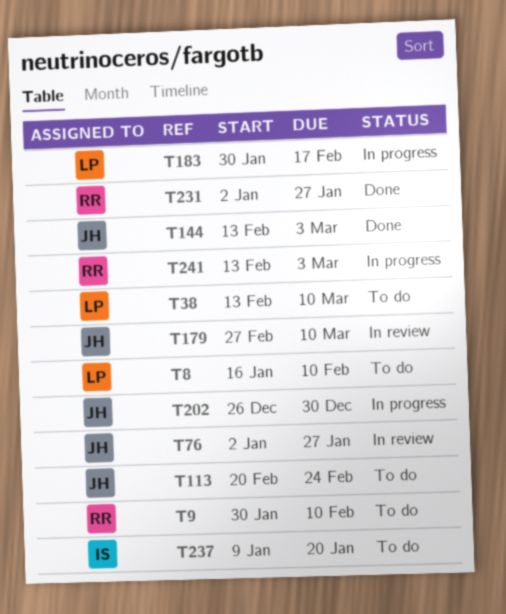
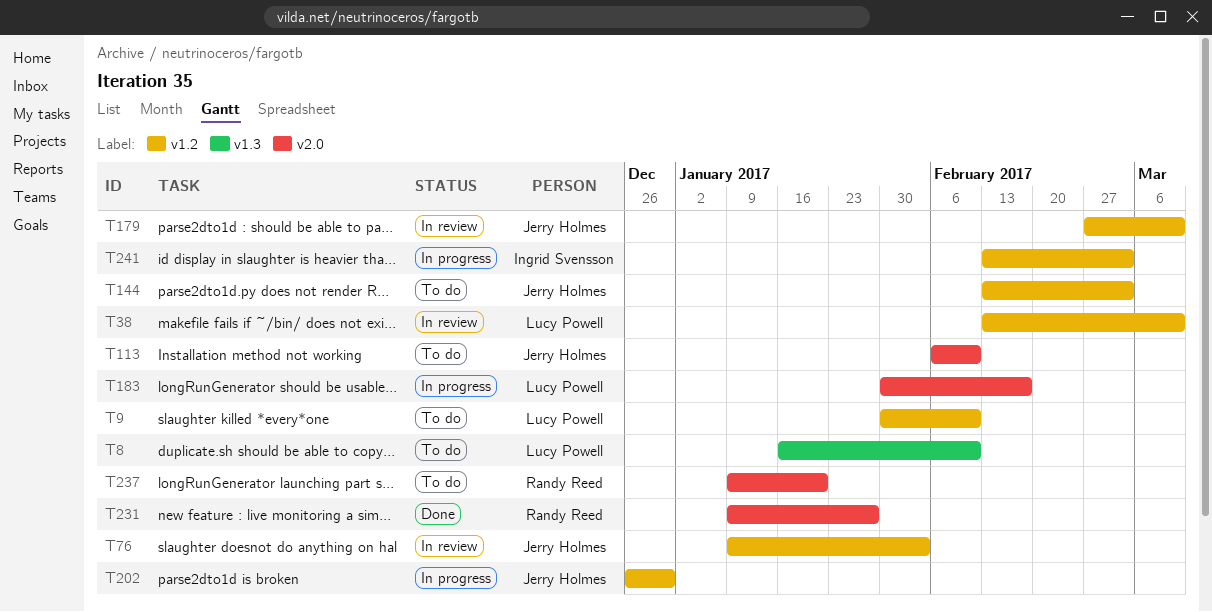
T9, owner: Randy Reed -> Lucy Powell
T38, status: To do -> In review
T76, start: Jan 2 -> Jan 9
T76, due: Jan 27 -> Feb 3
T113, start: Feb 20 -> Feb 6
T113, due: Feb 24 -> Feb 10
T144, status: Done -> To do
T231, start: Jan 2 -> Jan 9
T237, owner: Ingrid Svensson -> Randy Reed
T241, owner: Randy Reed -> Ingrid Svensson

